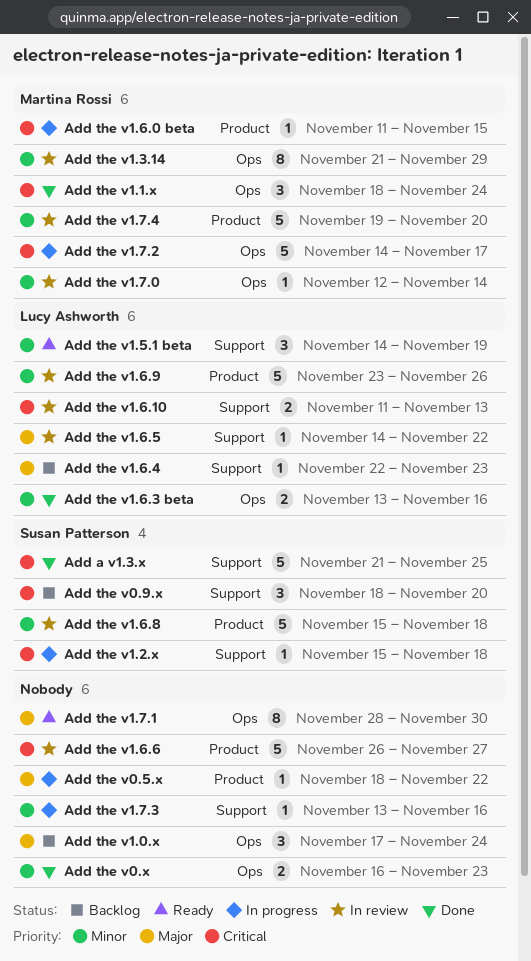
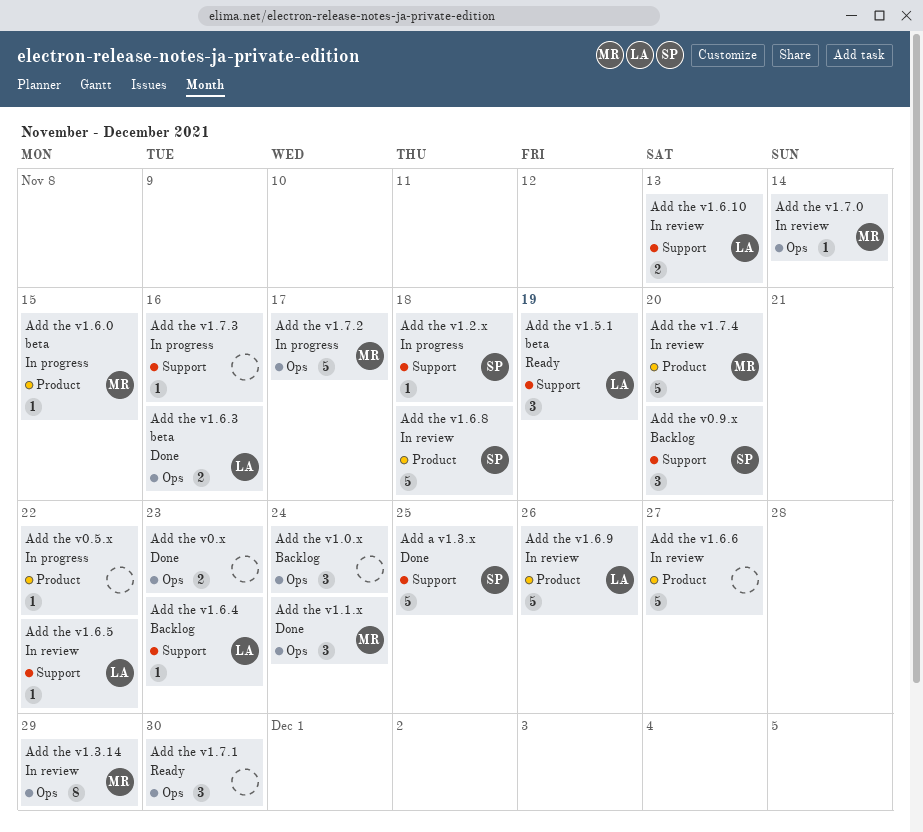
Add the v1.7.1, estimate: 8 -> 3

